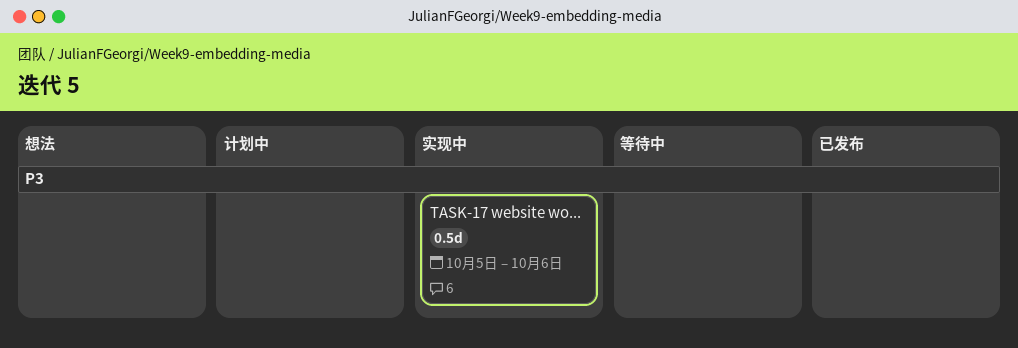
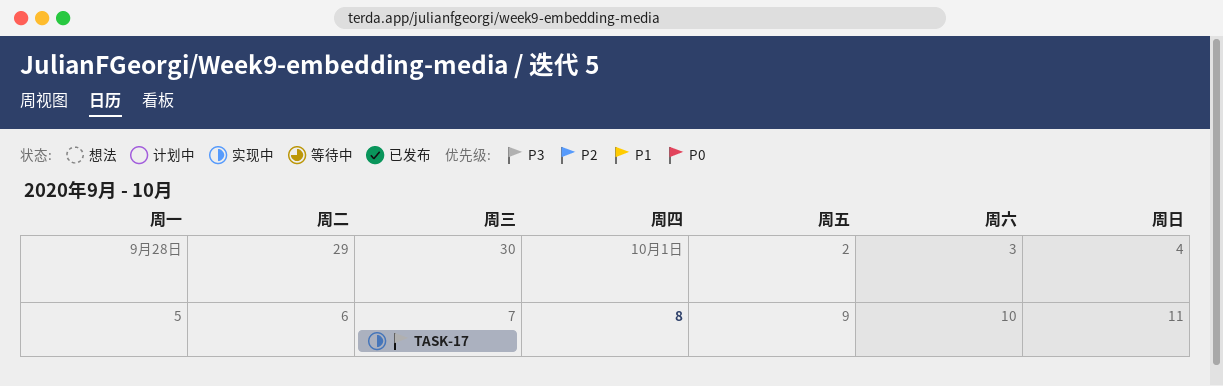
TASK-17, start: Oct 5 -> Oct 7
TASK-17, due: Oct 6 -> Oct 7

